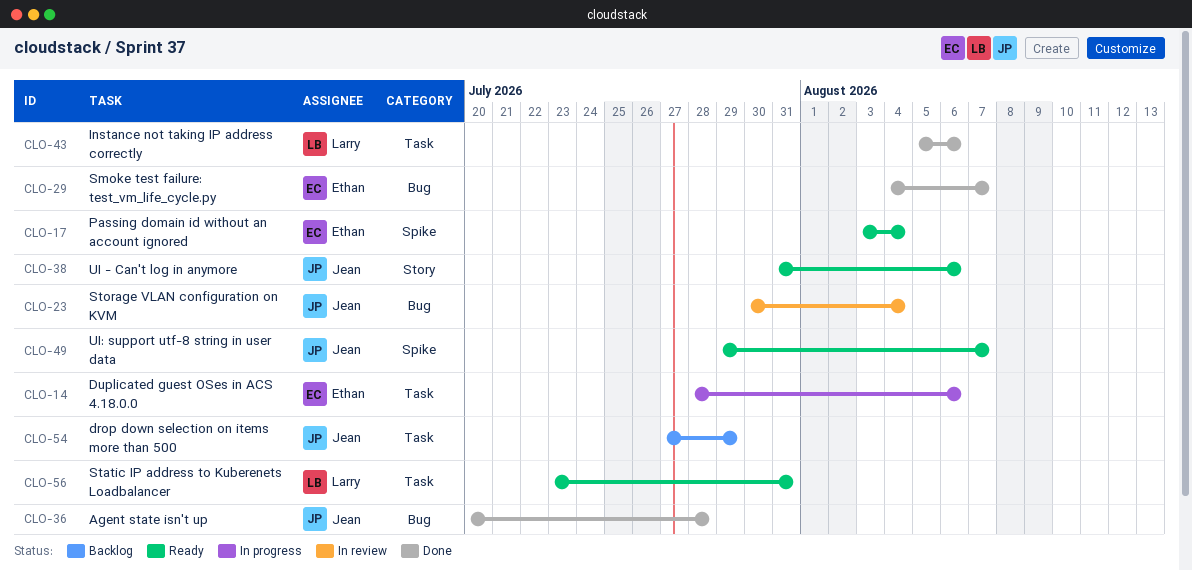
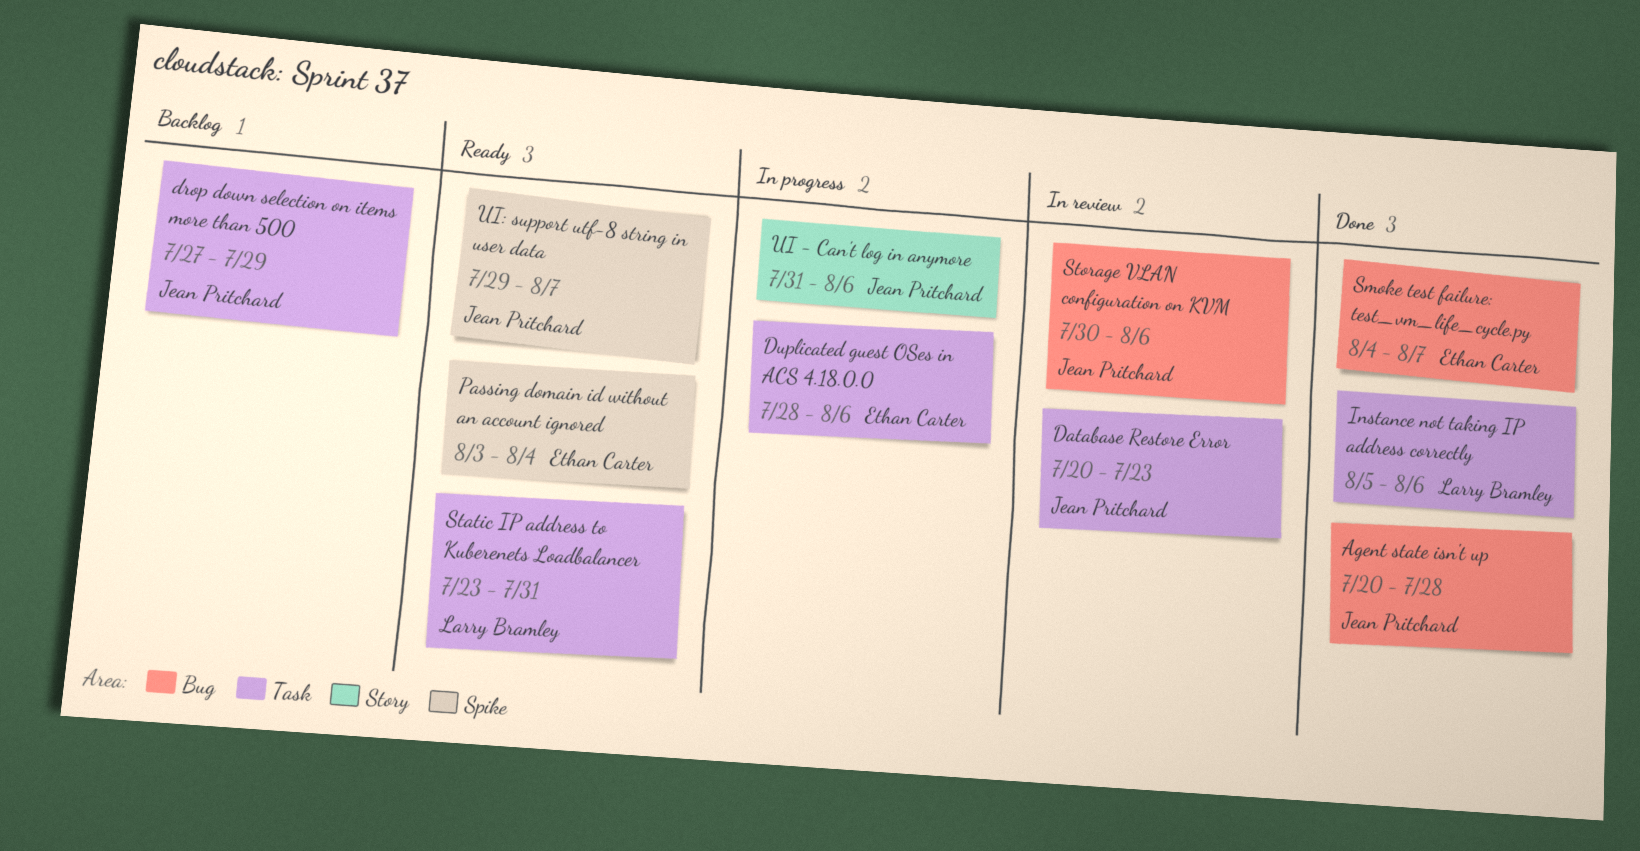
Database Restore Error: none -> present
Storage VLAN configuration on KVM, due: Aug 4 -> Aug 6
UI - Can't log in anymore, status: Ready -> In progress

